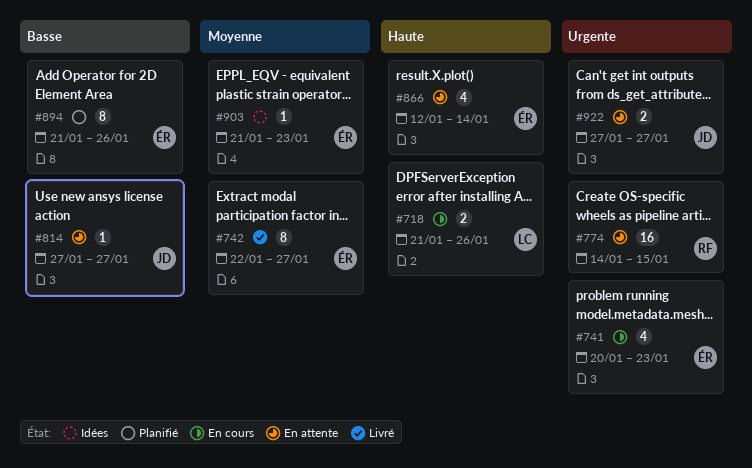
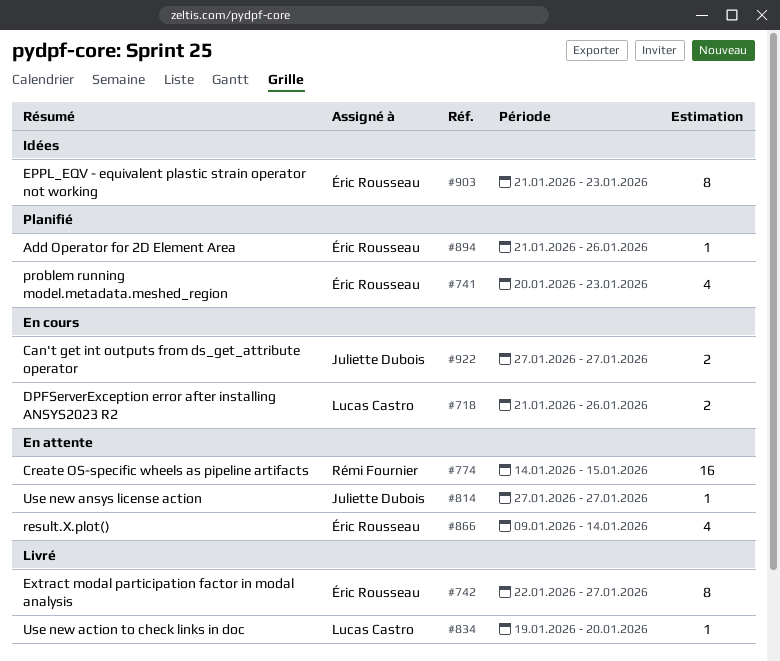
#741, status: En cours -> Planifié
#834: none -> present
#866, start: Jan 12 -> Jan 9
#894, estimate: 8 -> 1
#903, estimate: 1 -> 8
#922, status: En attente -> En cours

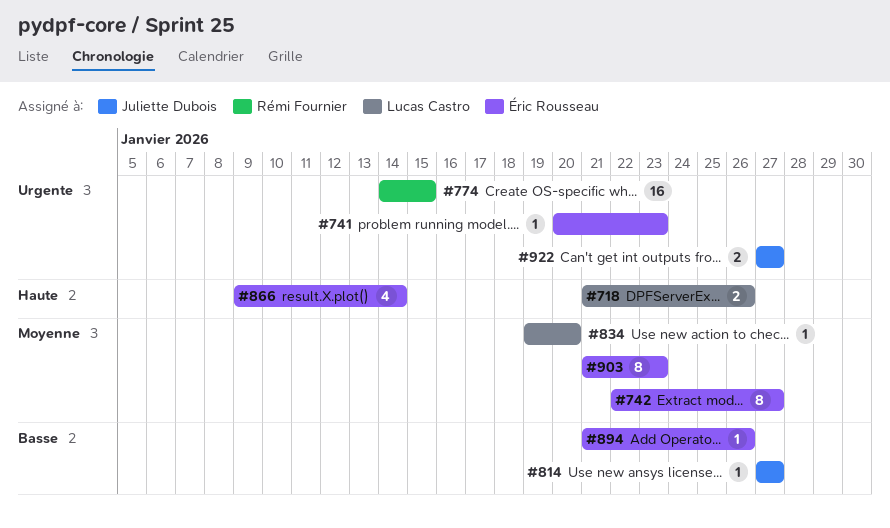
#741, estimate: 4 -> 1

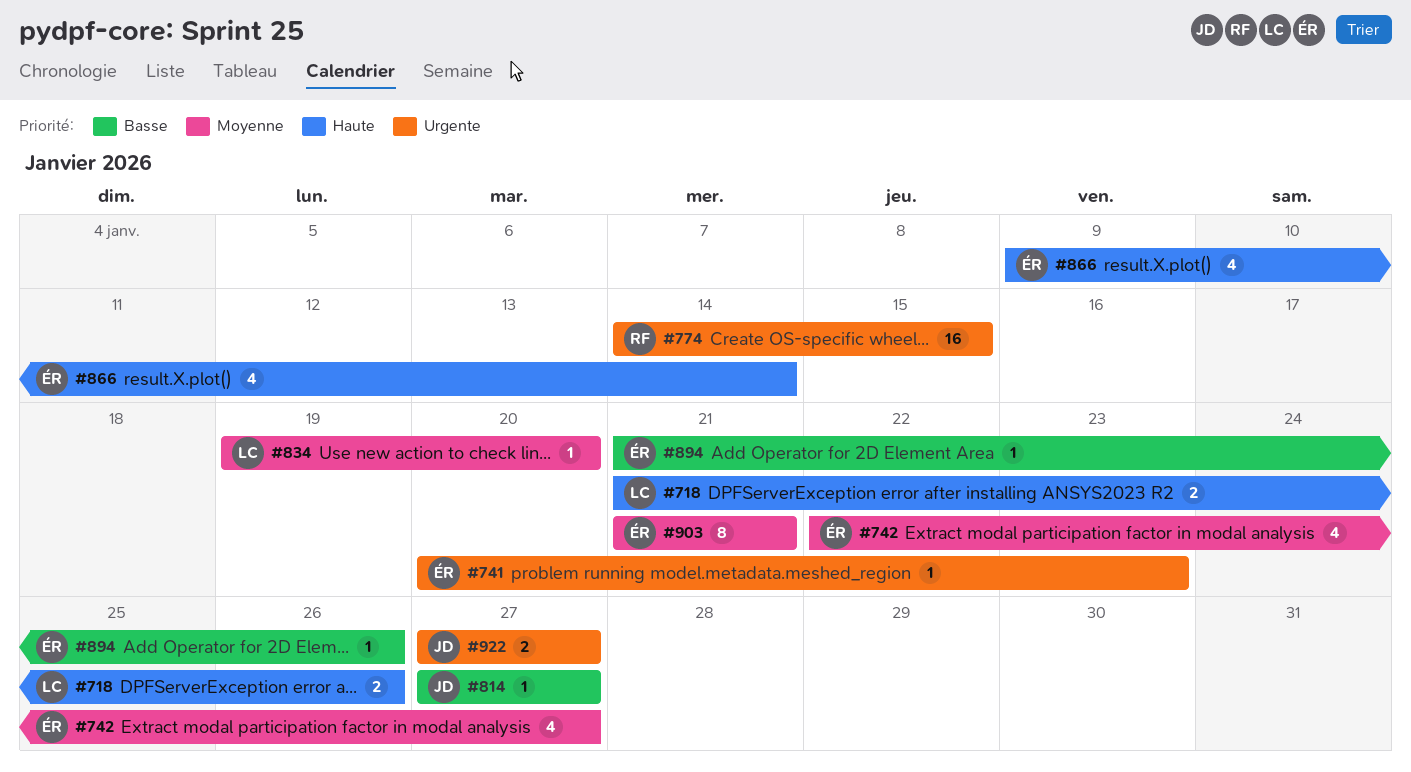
#742, estimate: 8 -> 4
#903, due: Jan 23 -> Jan 21

